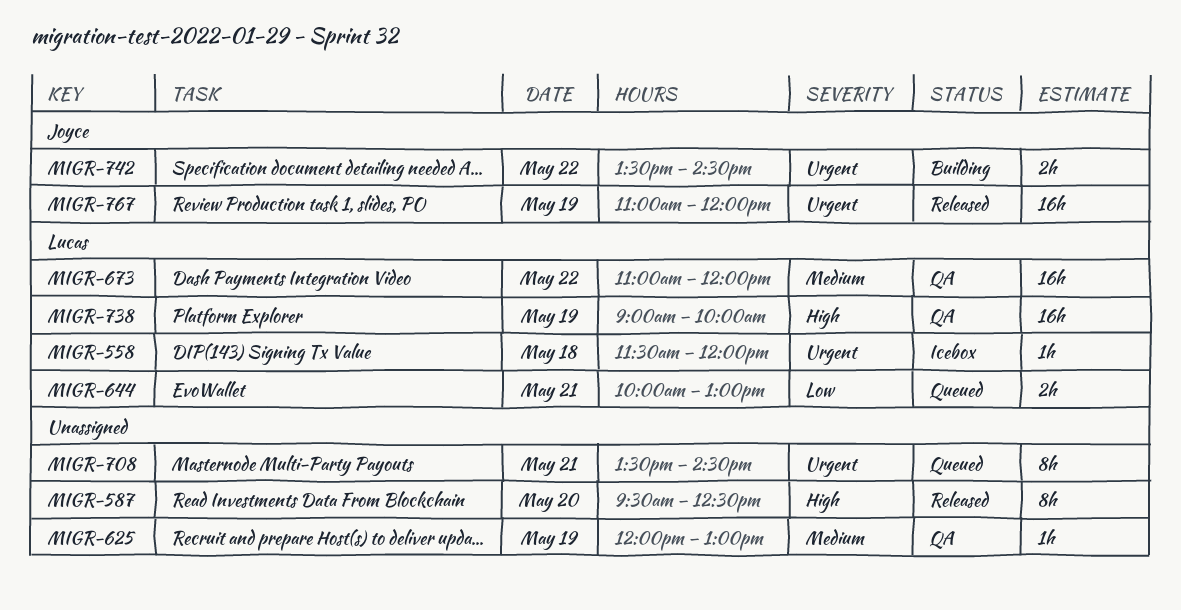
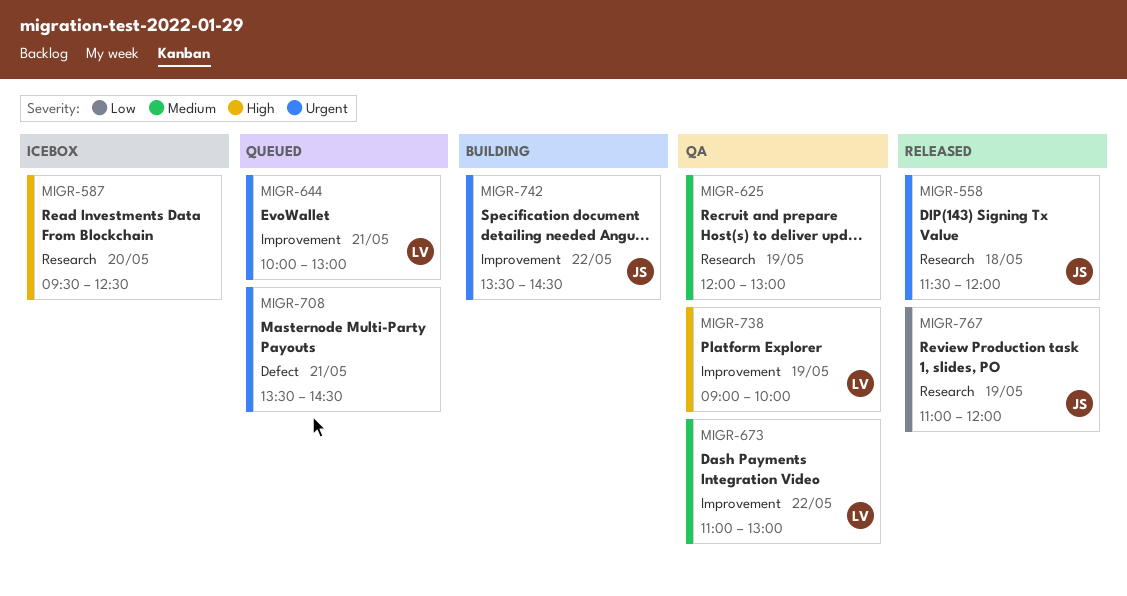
MIGR-558, status: Icebox -> Released
MIGR-558, owner: Lucas -> Joyce
MIGR-587, status: Released -> Icebox
MIGR-644, priority: Low -> Urgent
MIGR-673, ends: 12:00 -> 13:00
MIGR-767, priority: Urgent -> Low

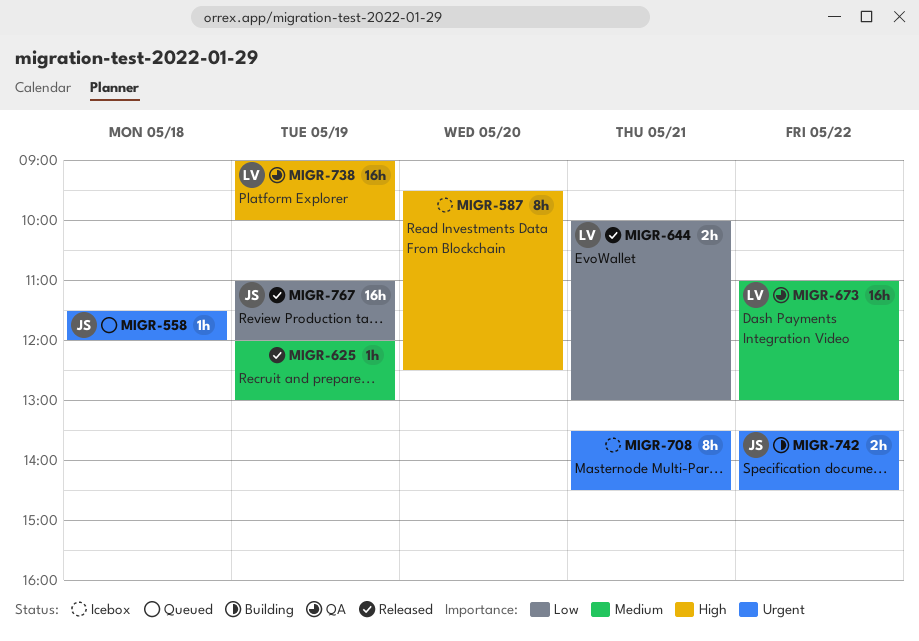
MIGR-558, status: Released -> Queued
MIGR-625, status: QA -> Released
MIGR-644, status: Queued -> Released
MIGR-644, priority: Urgent -> Low
MIGR-708, status: Queued -> Icebox

